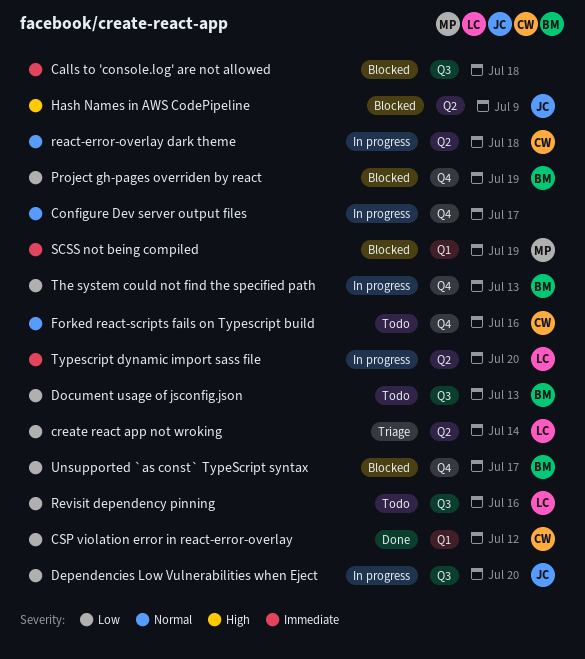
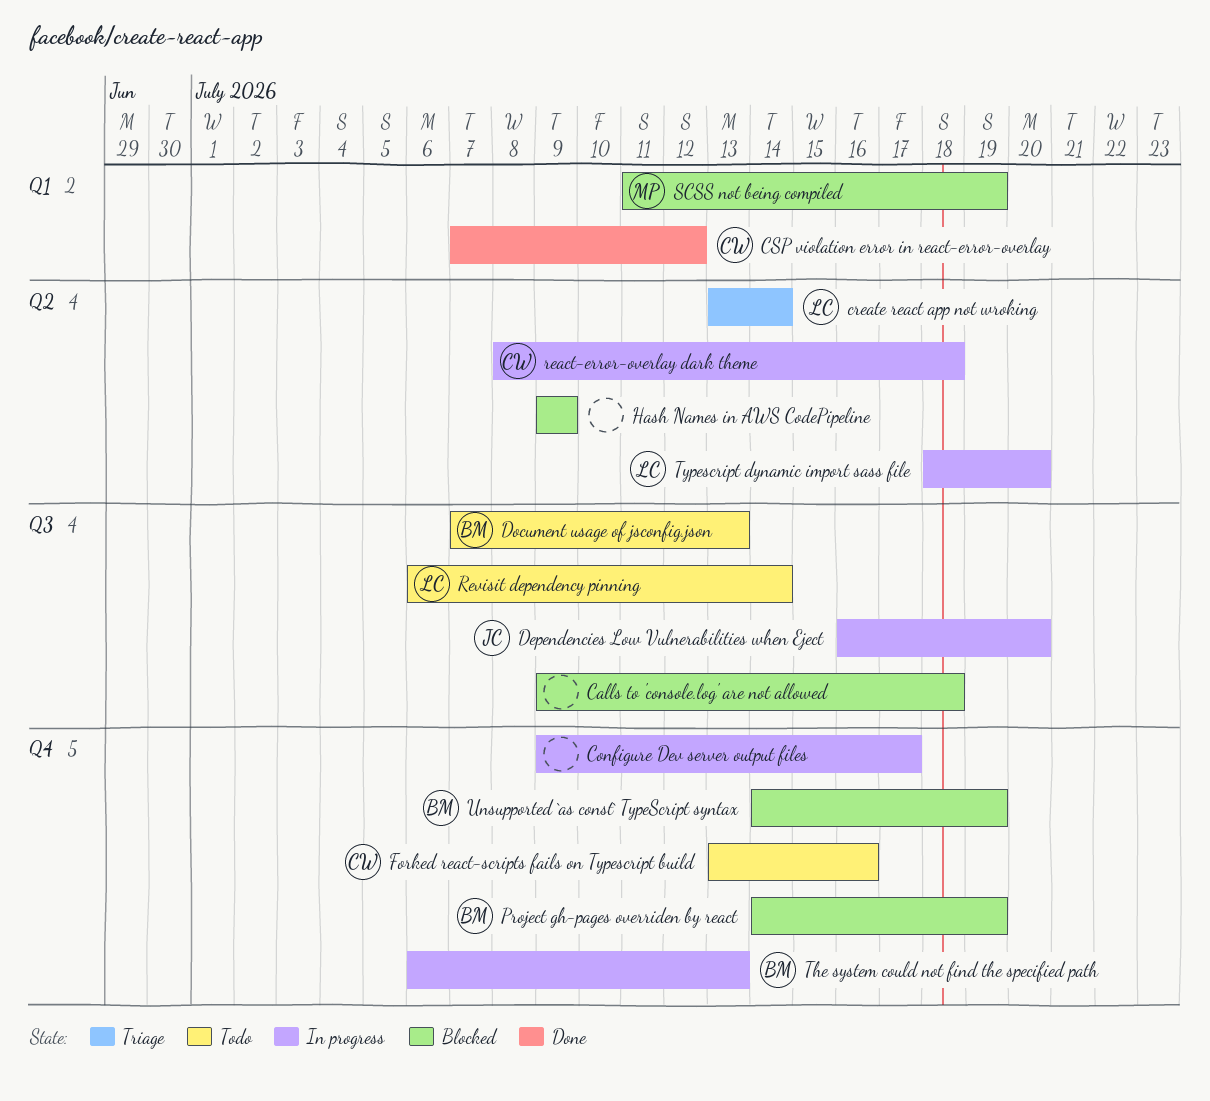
Hash Names in AWS CodePipeline, owner: JC -> none
Revisit dependency pinning, due: Jul 16 -> Jul 14
Unsupported `as const` TypeScript syntax, due: Jul 17 -> Jul 19

